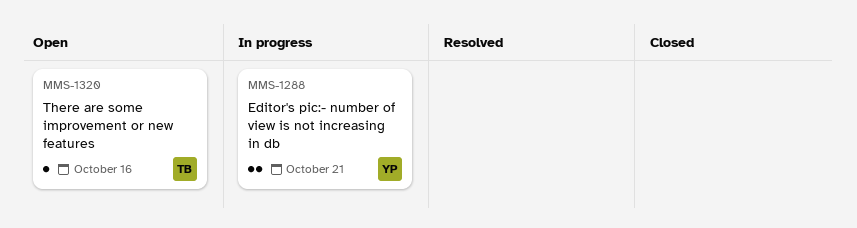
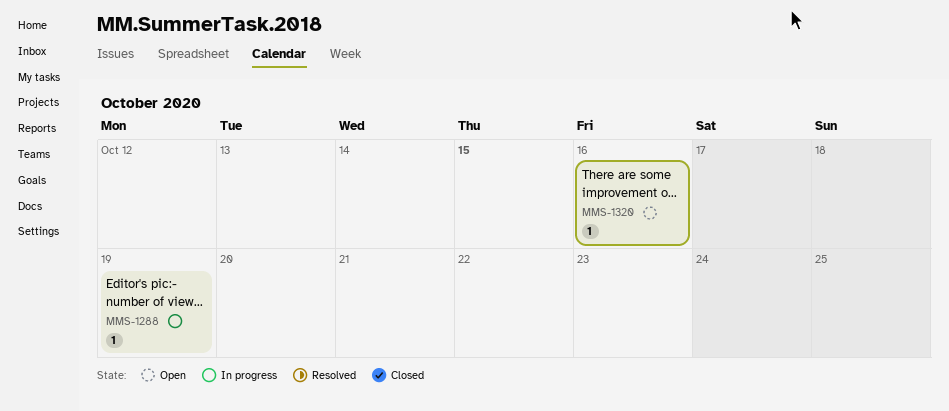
MMS-1288, estimate: 2 -> 1
MMS-1288, due: Oct 21 -> Oct 19

